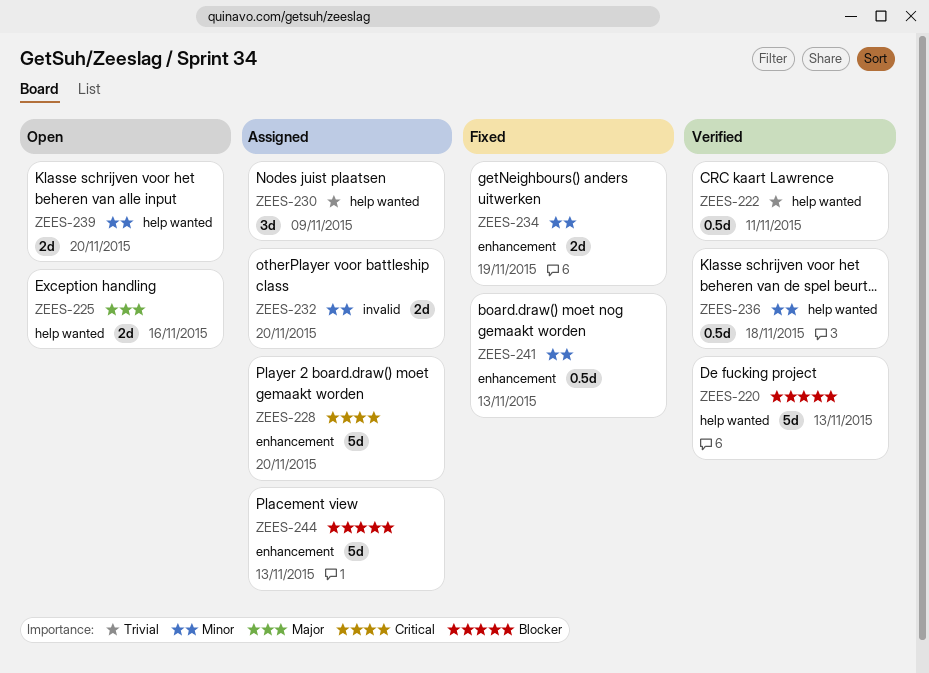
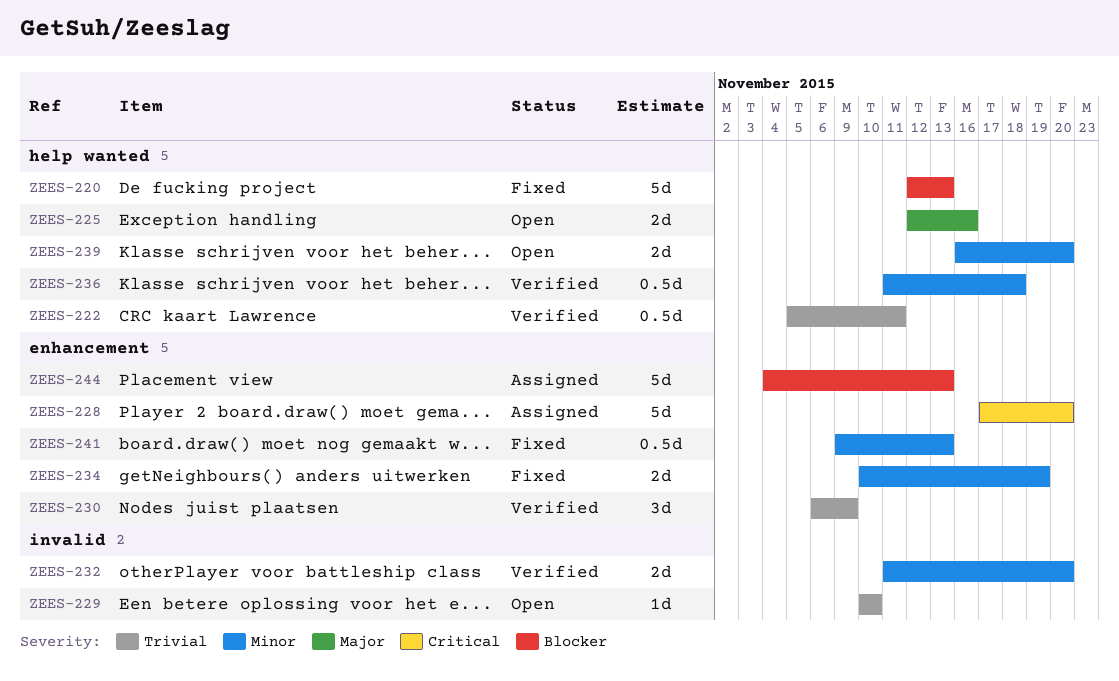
ZEES-220, status: Verified -> Fixed
ZEES-229: none -> present
ZEES-230, status: Assigned -> Verified
ZEES-230, label: help wanted -> enhancement
ZEES-232, status: Assigned -> Verified

